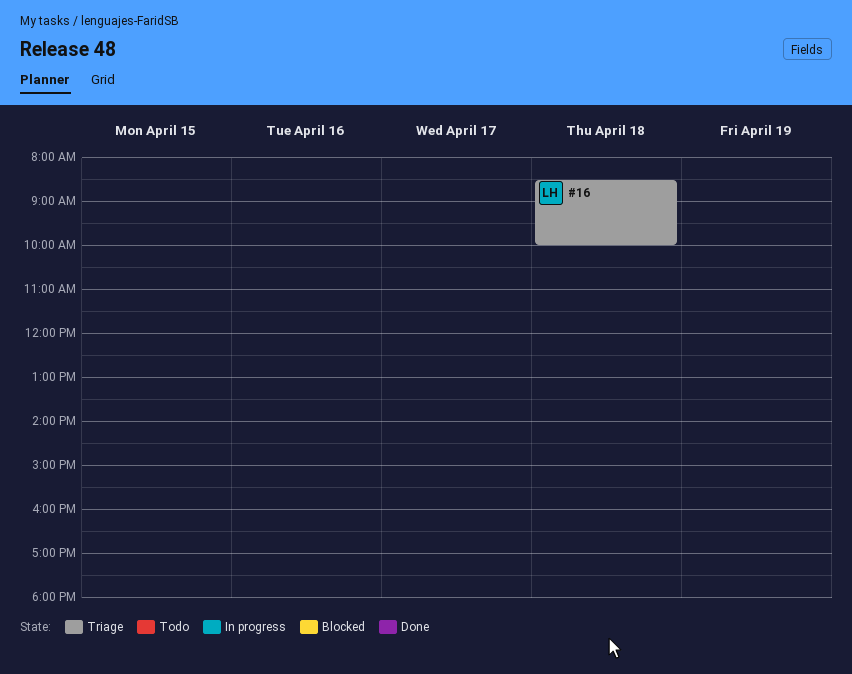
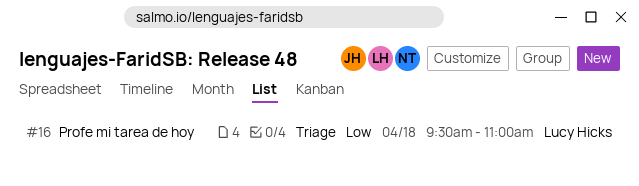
#16, begins: 08:30 -> 09:30
#16, ends: 10:00 -> 11:00

